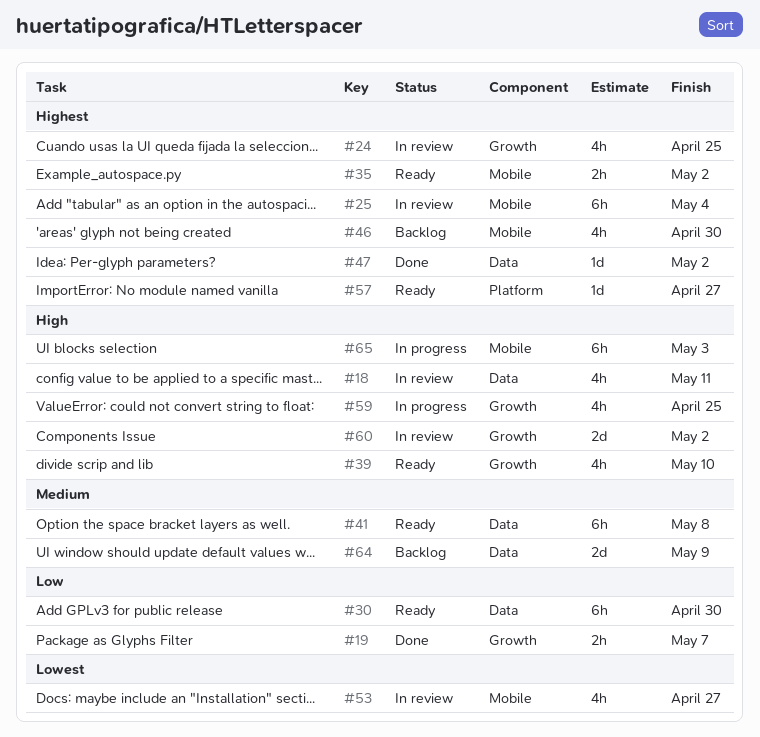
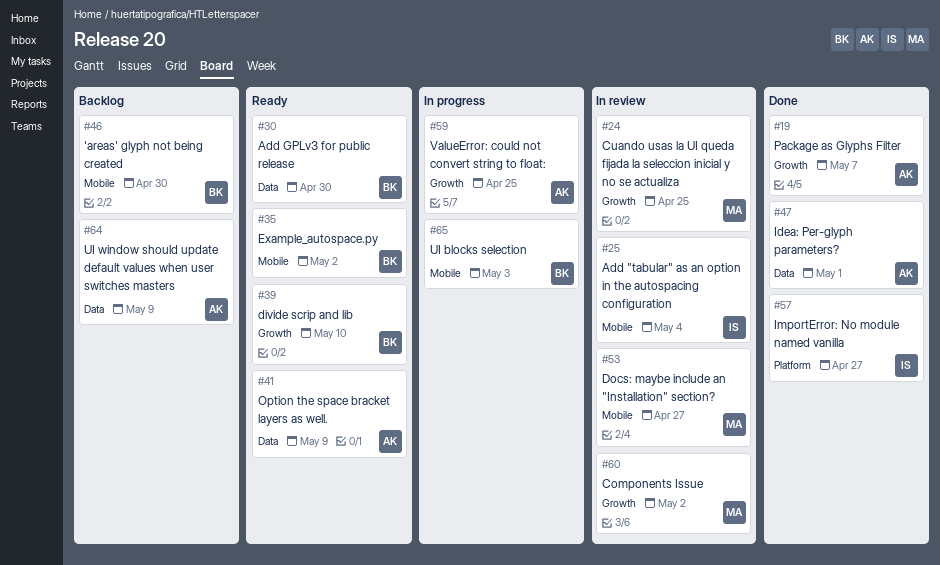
#18: present -> none
#41, due: May 8 -> May 9
#47, due: May 2 -> May 1
#57, status: Ready -> Done

